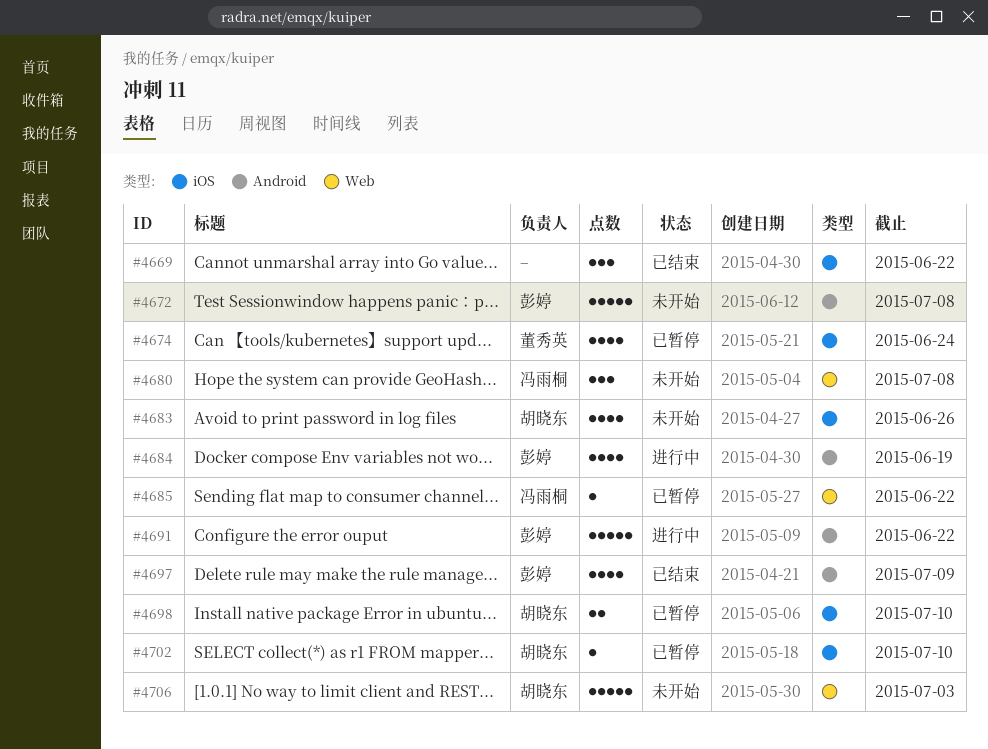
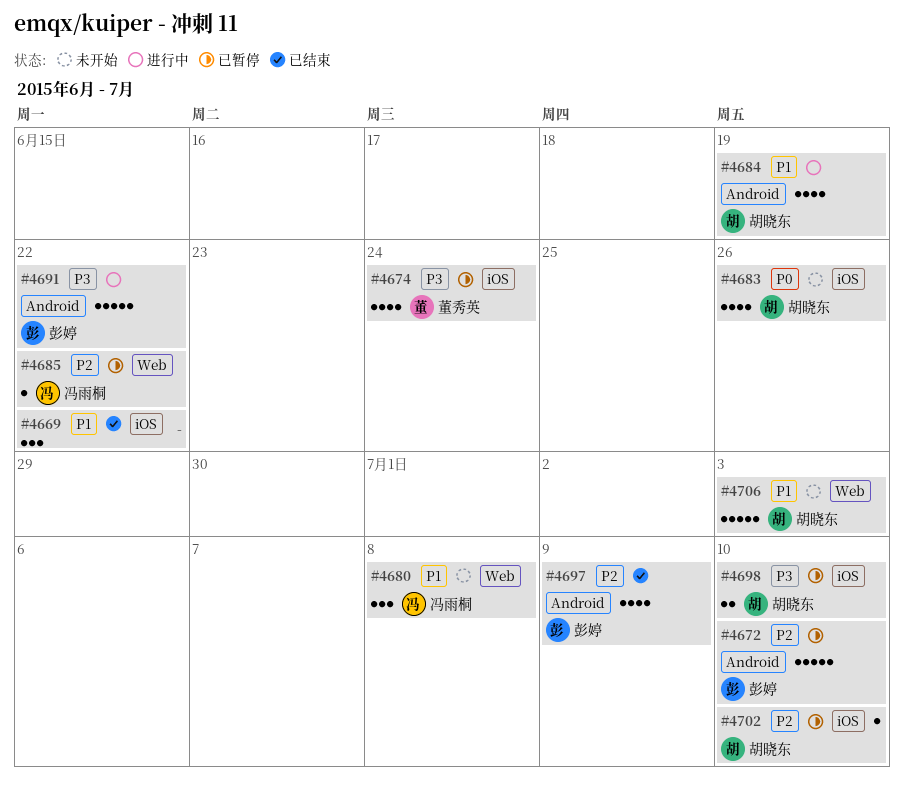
#4672, status: 未开始 -> 已暂停
#4672, due: Jul 8 -> Jul 10
#4684, owner: 彭婷 -> 胡晓东

